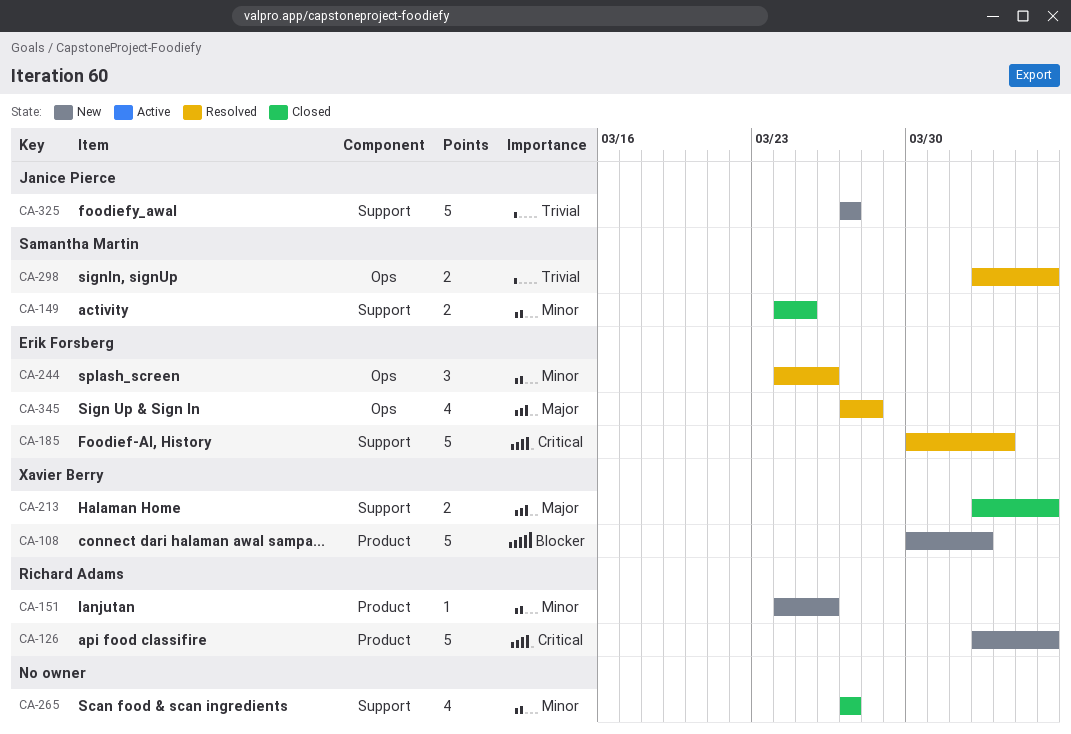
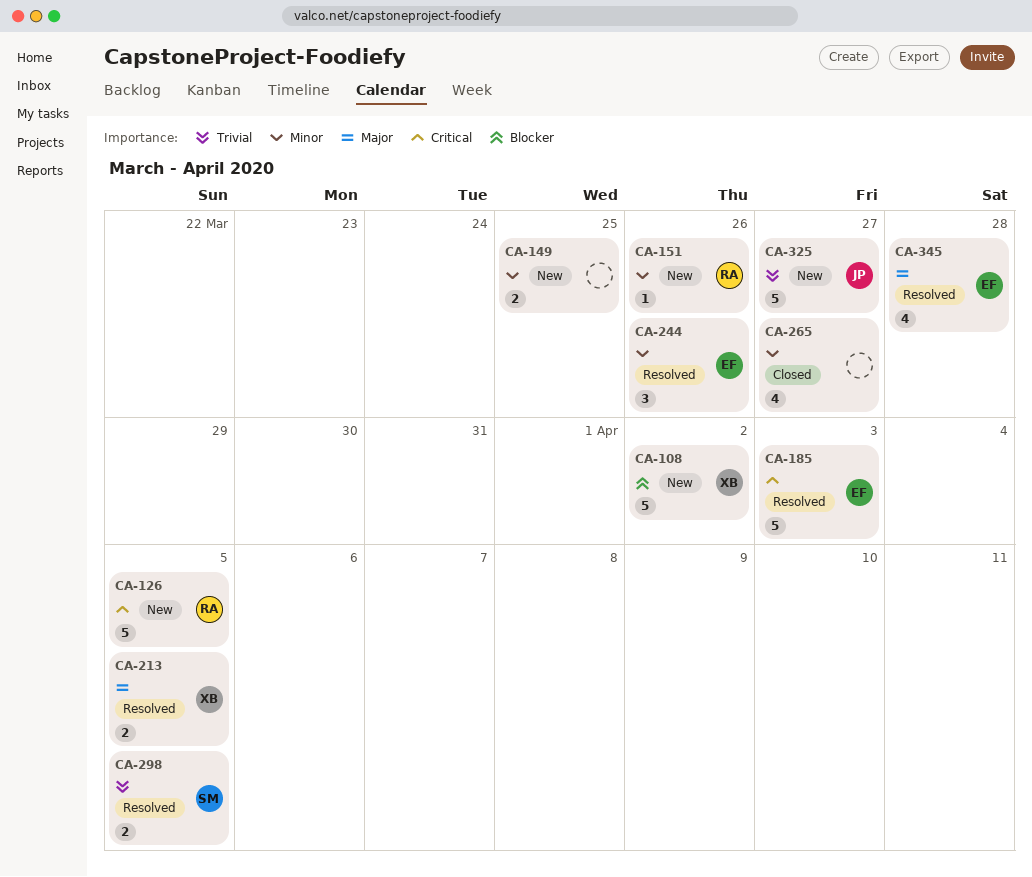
CA-149, status: Closed -> New
CA-149, owner: Samantha Martin -> none
CA-213, status: Closed -> Resolved

